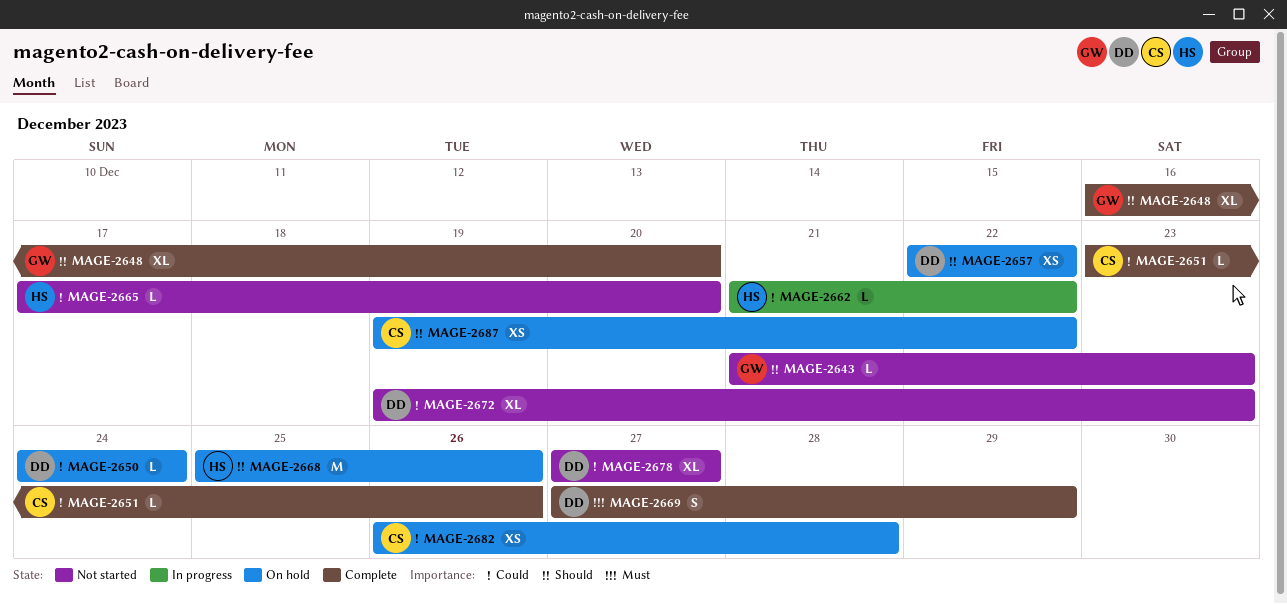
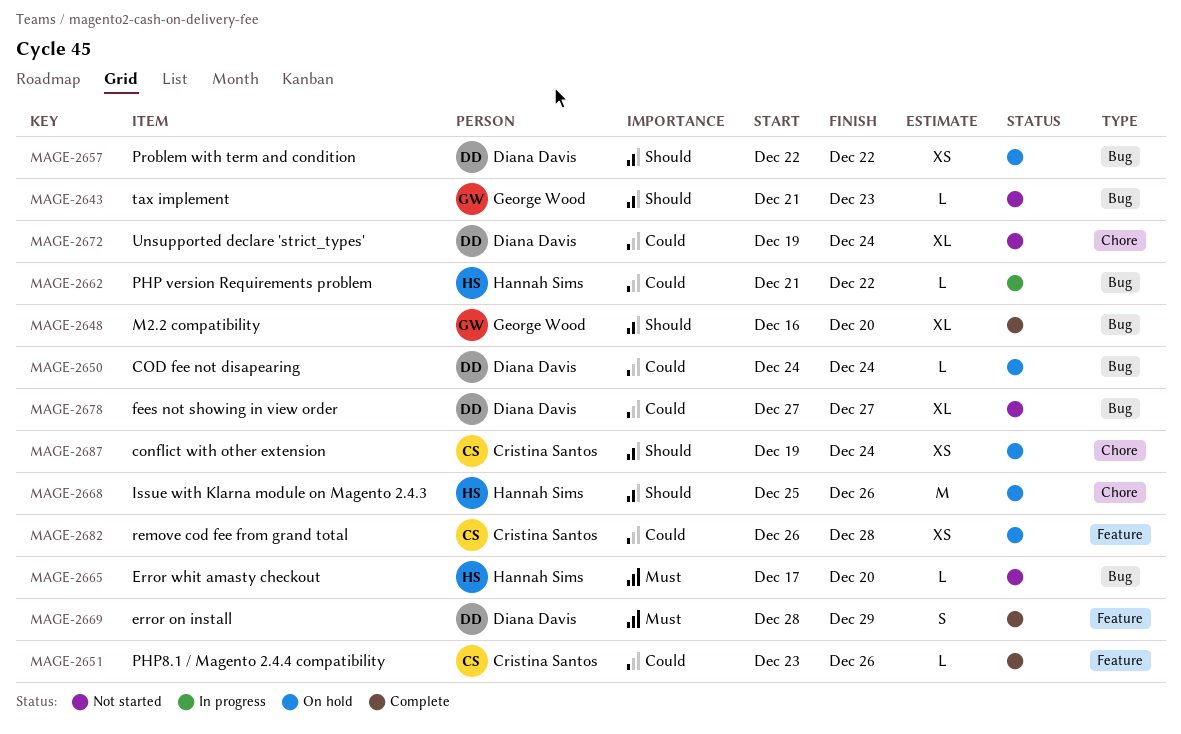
MAGE-2665, priority: Could -> Must
MAGE-2669, start: Dec 27 -> Dec 28
MAGE-2672, due: Dec 23 -> Dec 24
MAGE-2687, due: Dec 22 -> Dec 24

